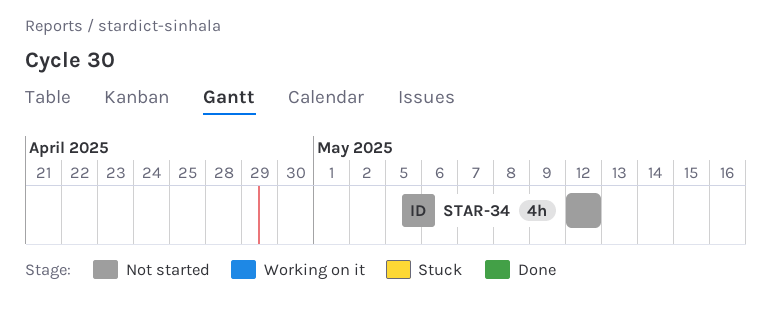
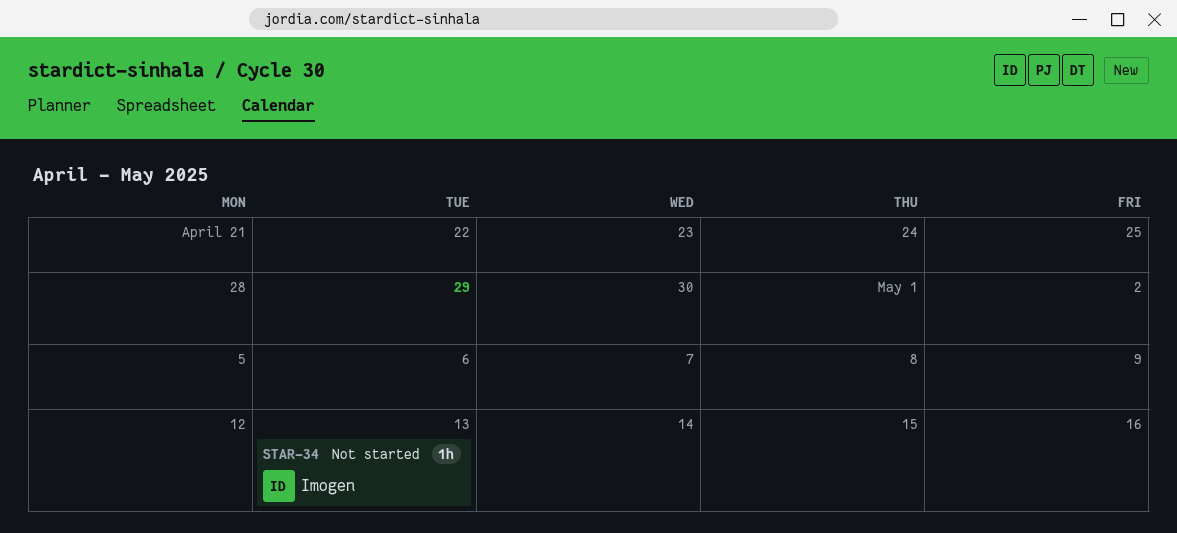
STAR-34, estimate: 4h -> 1h
STAR-34, due: May 12 -> May 13

